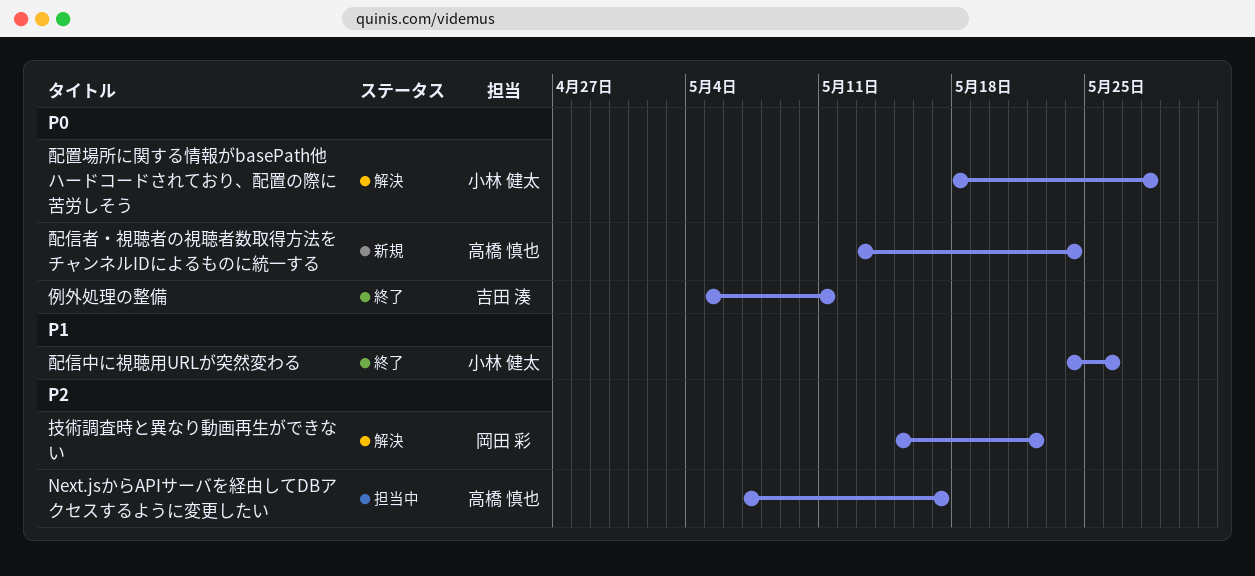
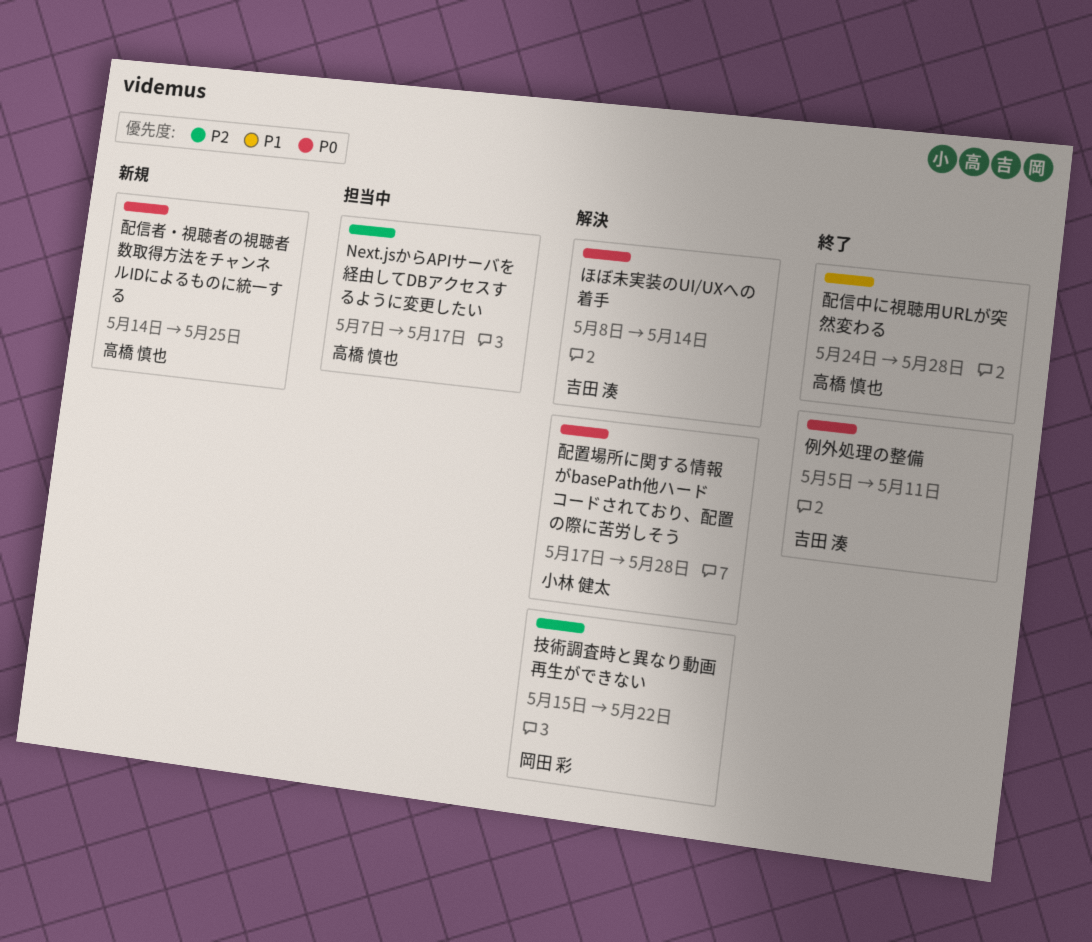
ほぼ未実装のUI/UXへの着手: none -> present
配信中に視聴用URLが突然変わる, owner: 小林 健太 -> 高橋 慎也
配信中に視聴用URLが突然変わる, due: May 26 -> May 28
配信者・視聴者の視聴者数取得方法をチャンネルIDによるものに統一する, start: May 13 -> May 14
配信者・視聴者の視聴者数取得方法をチャンネルIDによるものに統一する, due: May 24 -> May 25
配置場所に関する情報がbasePath他ハードコードされており、配置の際に苦労しそう, start: May 18 -> May 17

